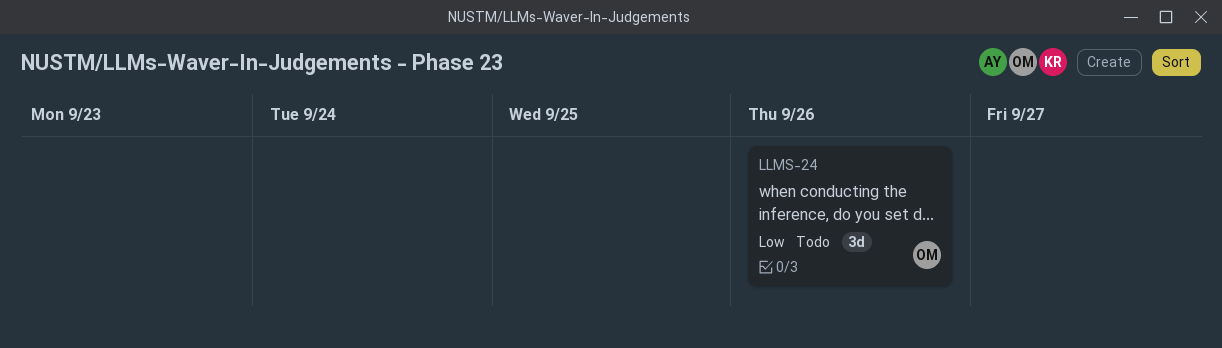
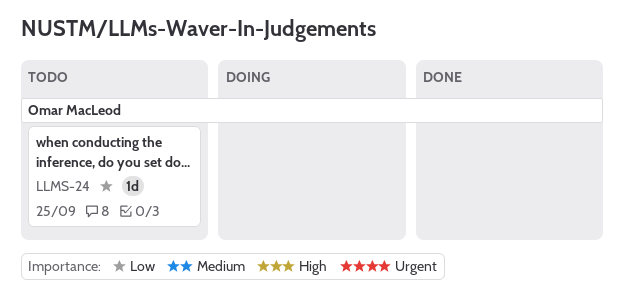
LLMS-24, estimate: 3d -> 1d
LLMS-24, due: Sep 26 -> Sep 25

